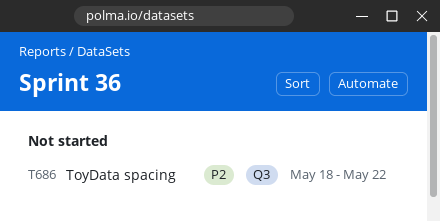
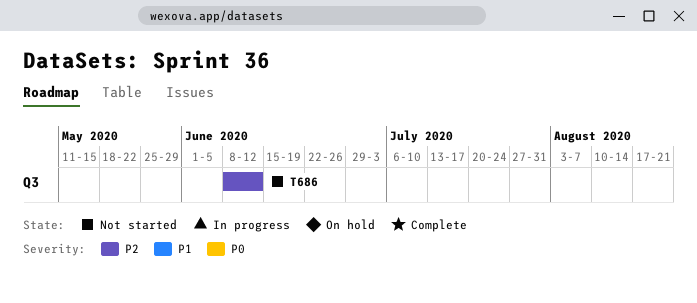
T686, start: May 18 -> Jun 8
T686, due: May 22 -> Jun 12

